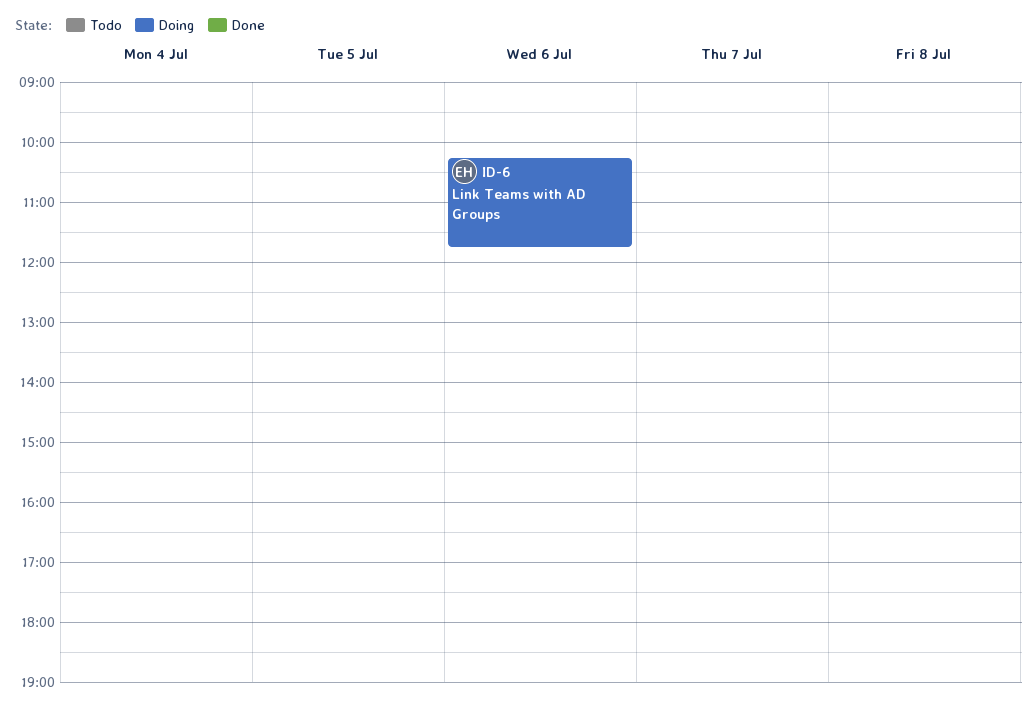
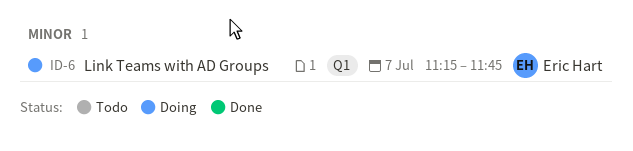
ID-6, day: Jul 6 -> Jul 7
ID-6, begins: 10:15 -> 11:15

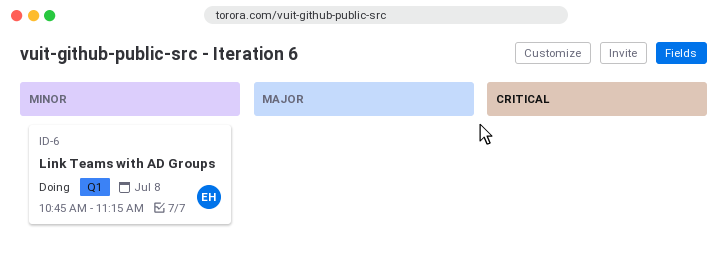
ID-6, day: Jul 7 -> Jul 8
ID-6, begins: 11:15 -> 10:45
ID-6, ends: 11:45 -> 11:15

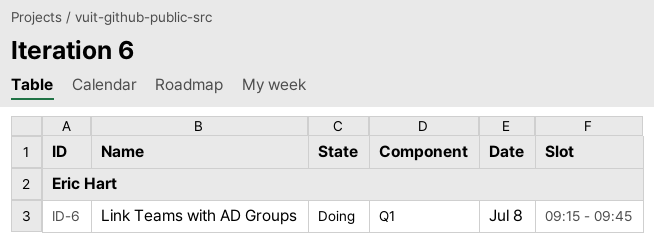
ID-6, begins: 10:45 -> 09:15
ID-6, ends: 11:15 -> 09:45

